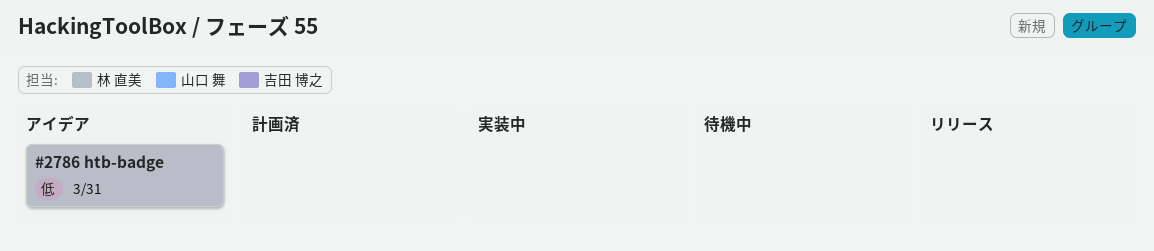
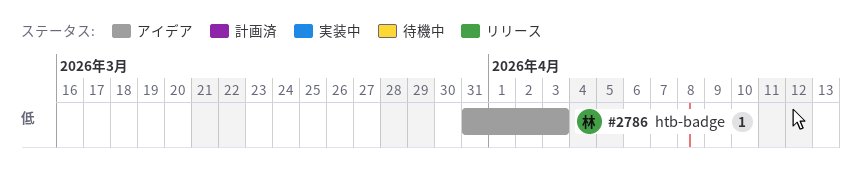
#2786, due: Mar 31 -> Apr 3

